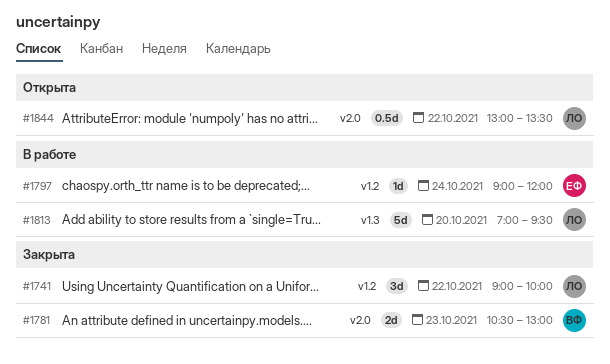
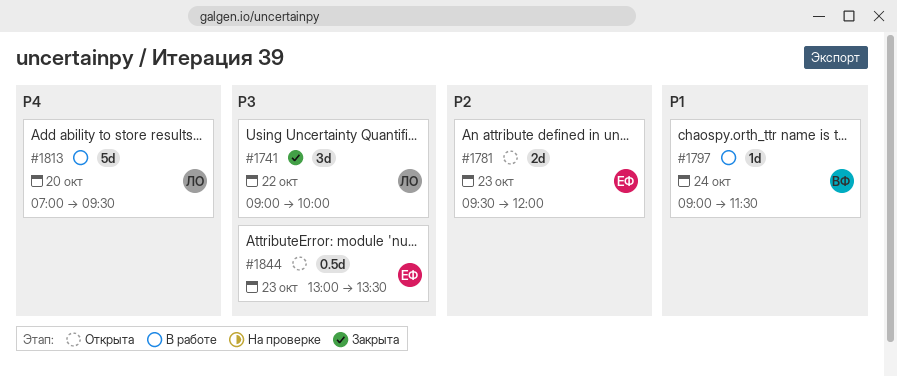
#1781, status: Закрыта -> Открыта
#1781, owner: ВФ -> ЕФ
#1781, begins: 10:30 -> 09:30
#1781, ends: 13:00 -> 12:00
#1797, owner: ЕФ -> ВФ
#1797, ends: 12:00 -> 11:30
#1844, owner: ЛО -> ЕФ
#1844, day: Oct 22 -> Oct 23

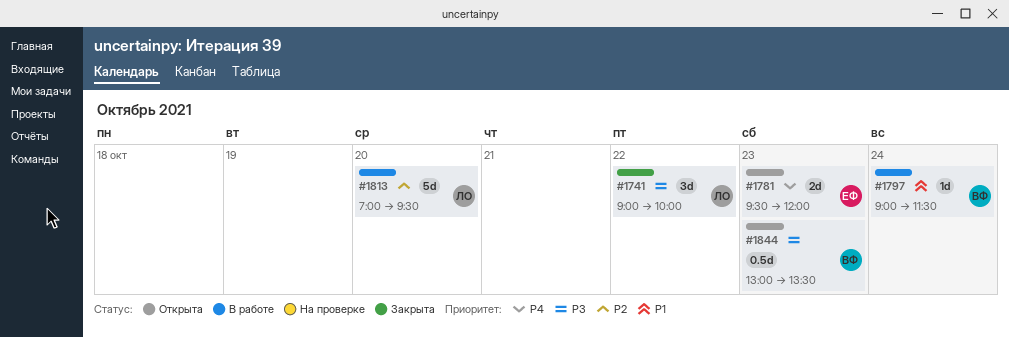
#1781, priority: P2 -> P4
#1813, priority: P4 -> P2
#1844, owner: ЕФ -> ВФ

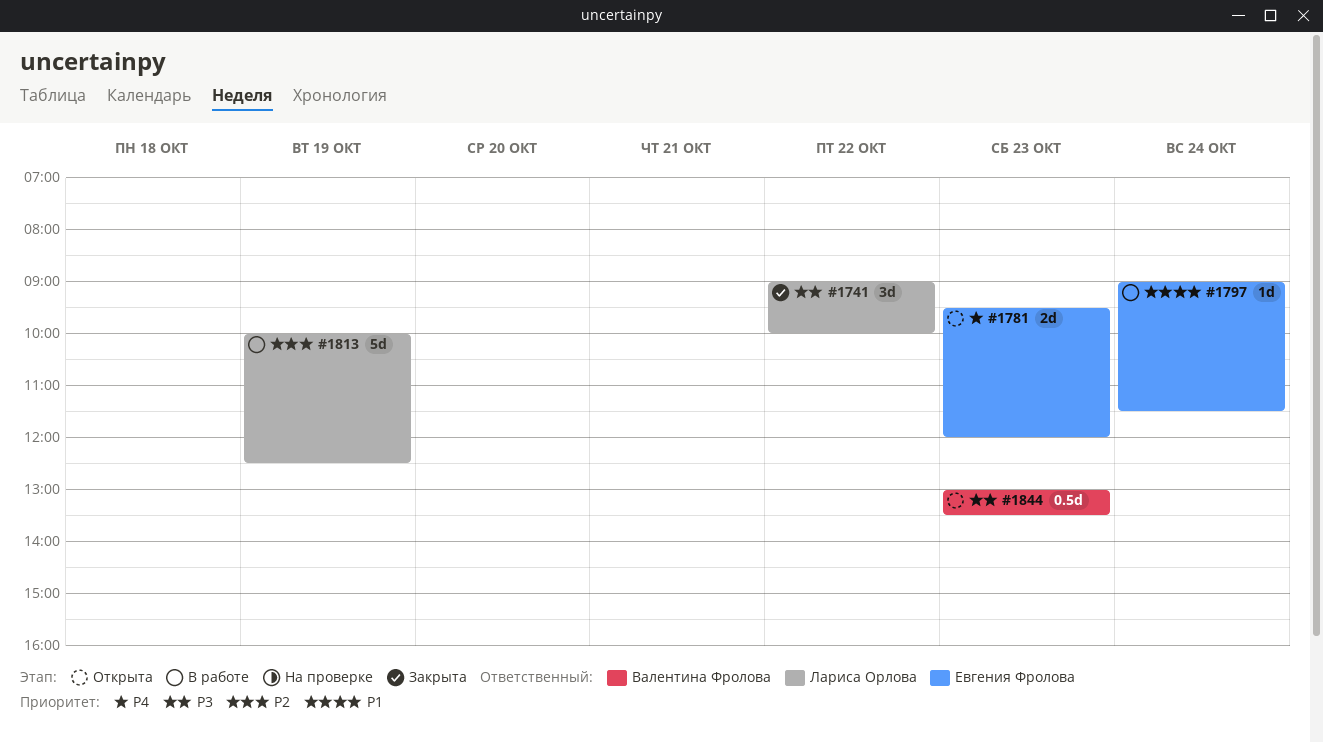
#1797, owner: Валентина Фролова -> Евгения Фролова
#1813, day: Oct 20 -> Oct 19
#1813, begins: 07:00 -> 10:00
#1813, ends: 09:30 -> 12:30

